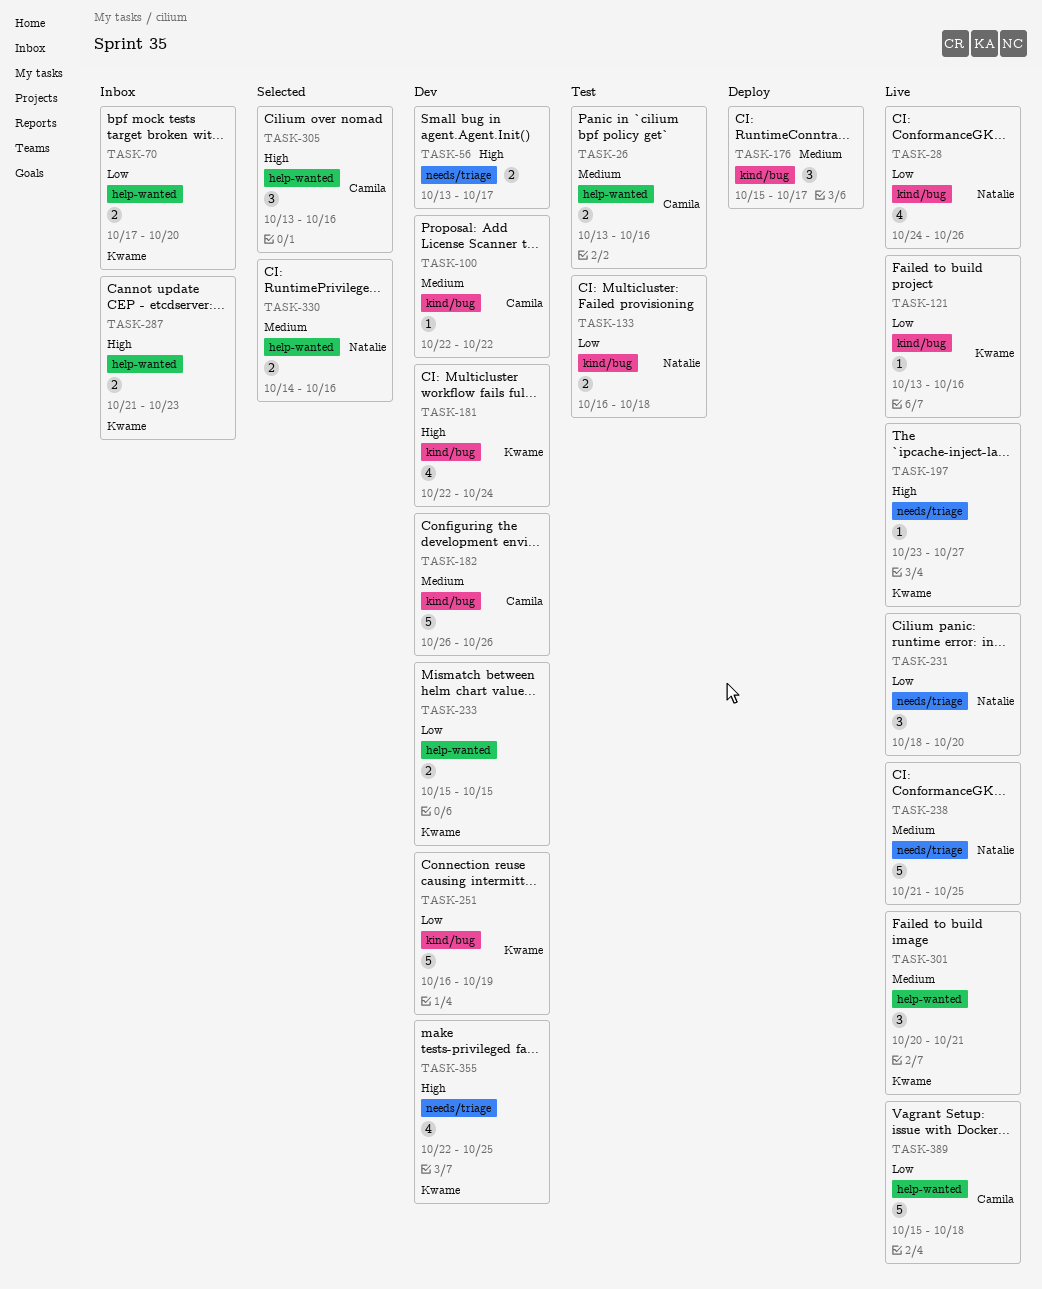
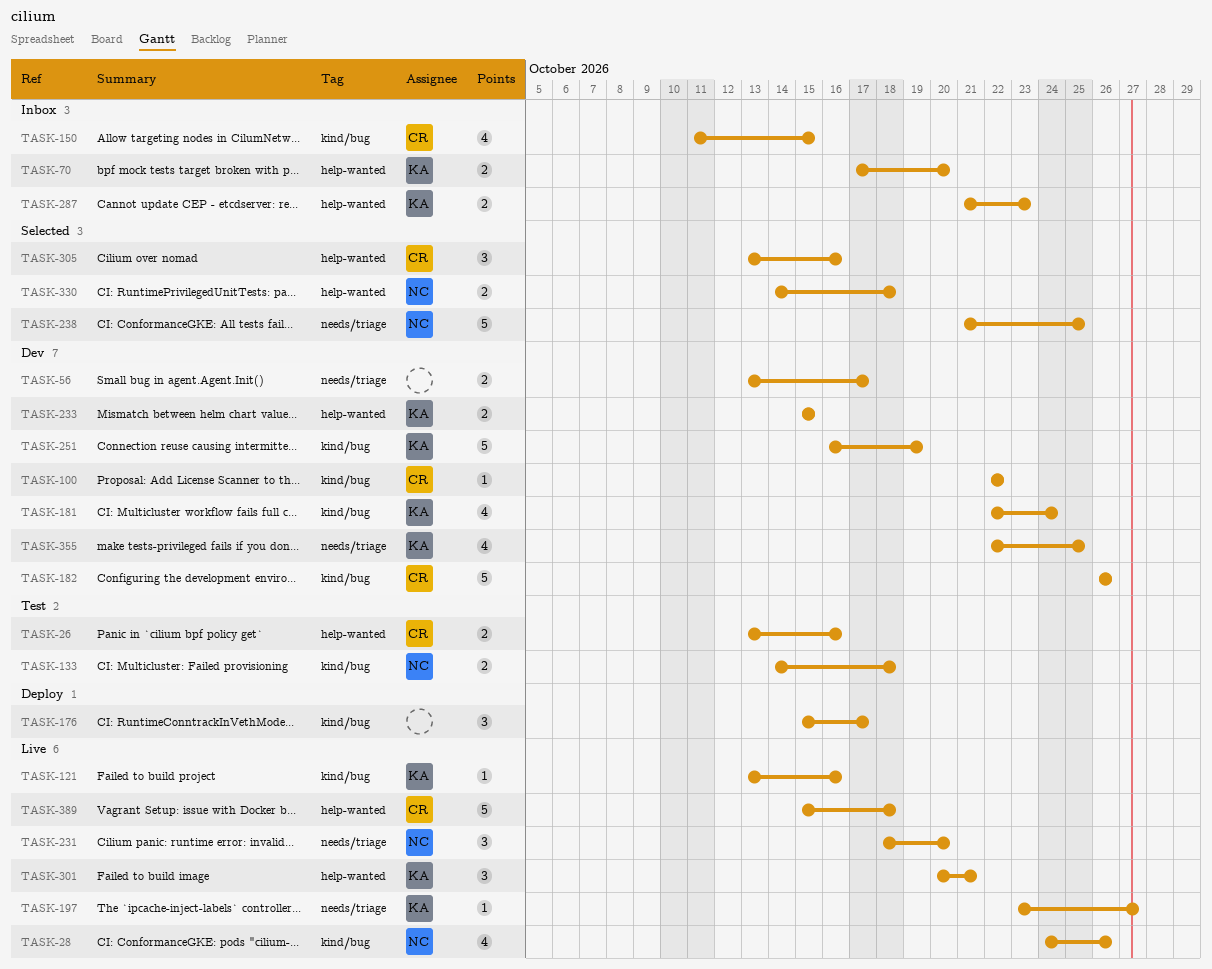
TASK-133, start: Oct 16 -> Oct 14
TASK-150: none -> present
TASK-238, status: Live -> Selected
TASK-330, due: Oct 16 -> Oct 18

